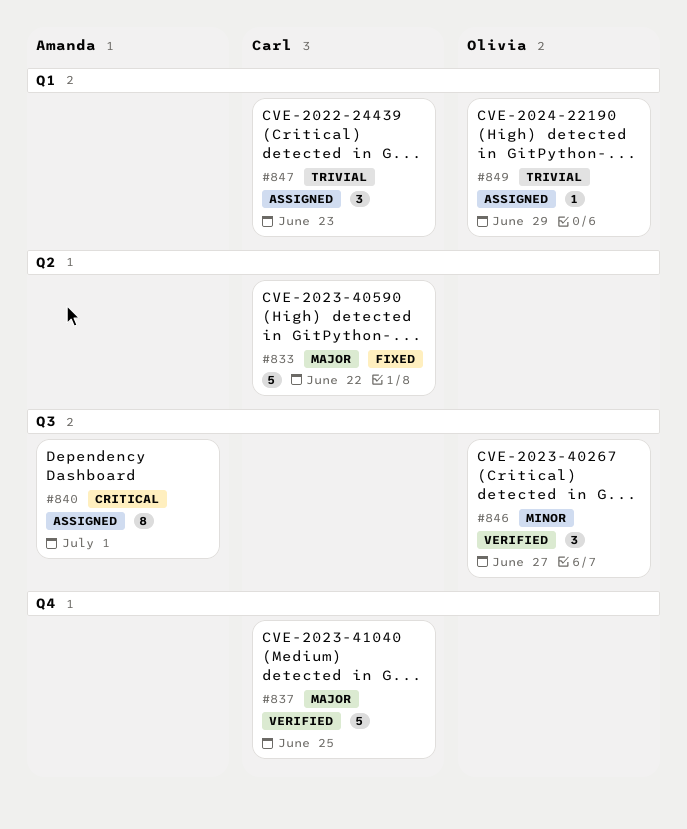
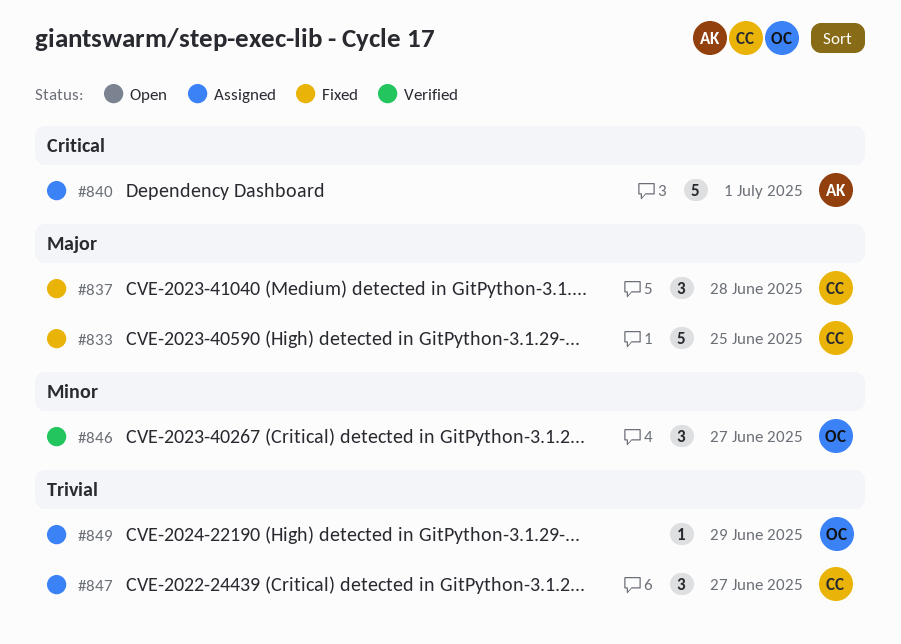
#833, due: Jun 22 -> Jun 25
#837, status: Verified -> Fixed
#837, estimate: 5 -> 3
#837, due: Jun 25 -> Jun 28
#840, estimate: 8 -> 5
#847, due: Jun 23 -> Jun 27

